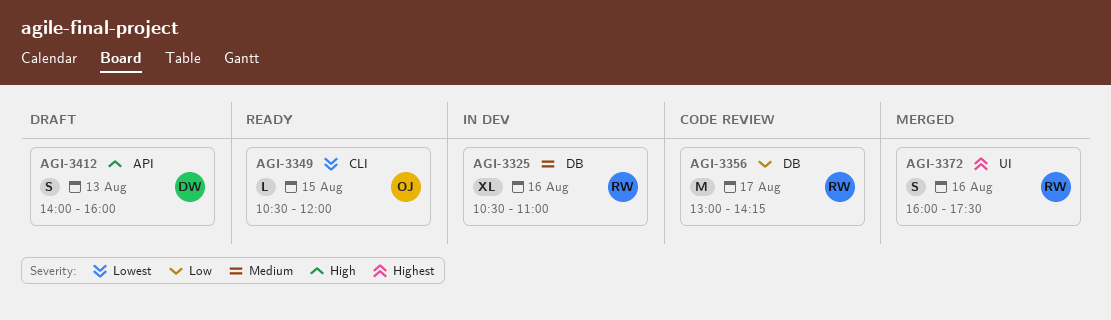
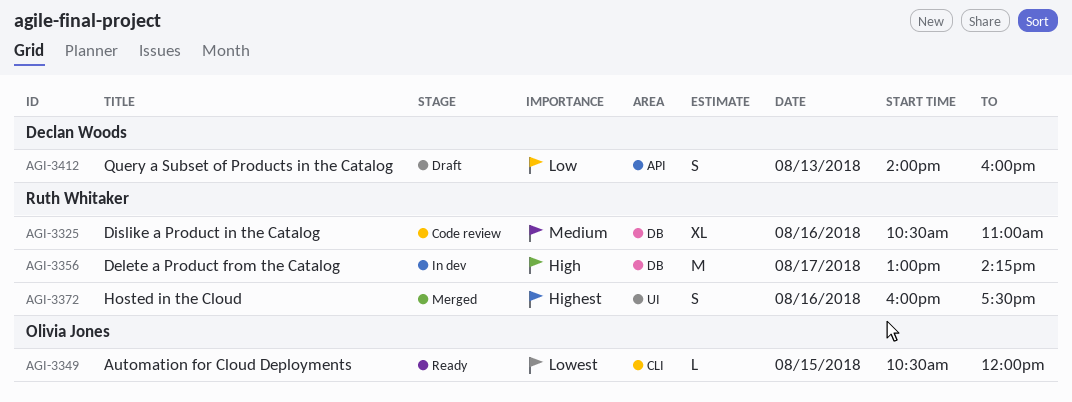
AGI-3325, status: In dev -> Code review
AGI-3356, status: Code review -> In dev
AGI-3356, priority: Low -> High
AGI-3412, priority: High -> Low

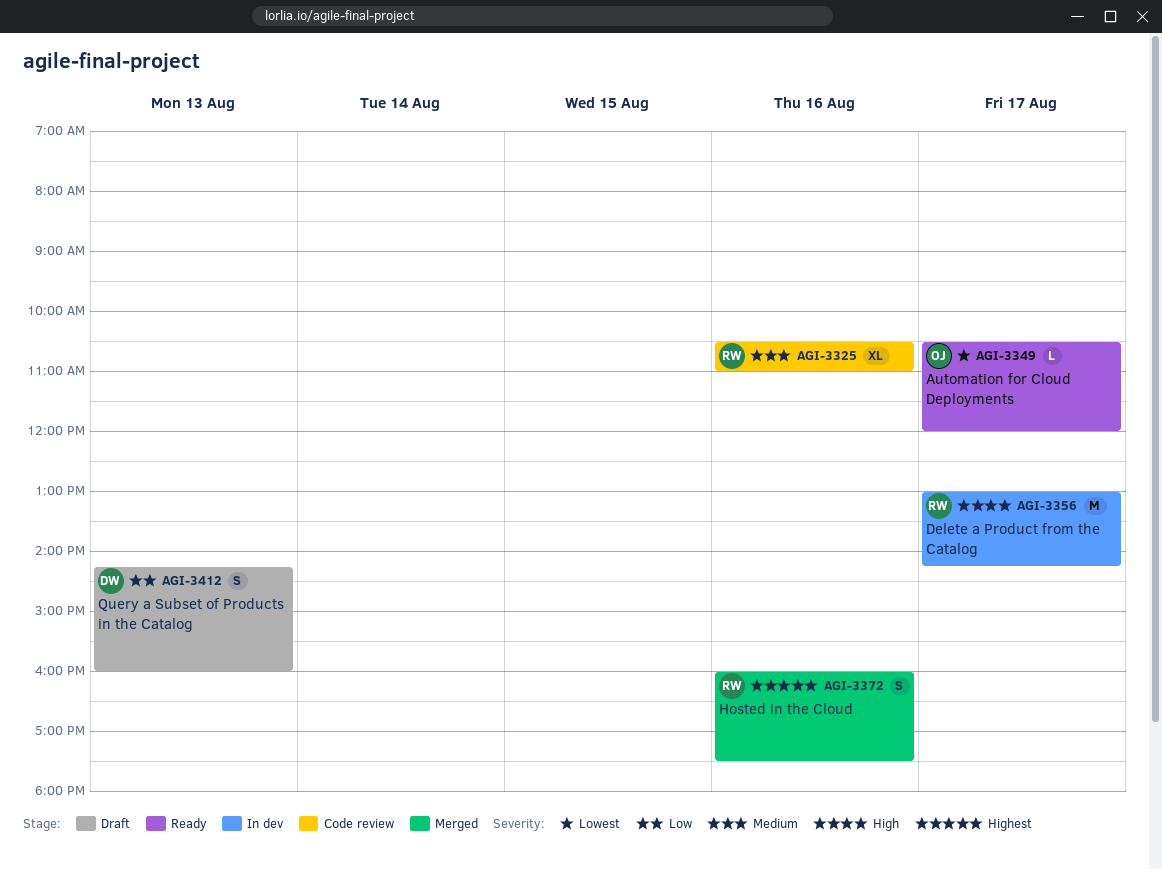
AGI-3349, day: Aug 15 -> Aug 17
AGI-3412, begins: 14:00 -> 14:15

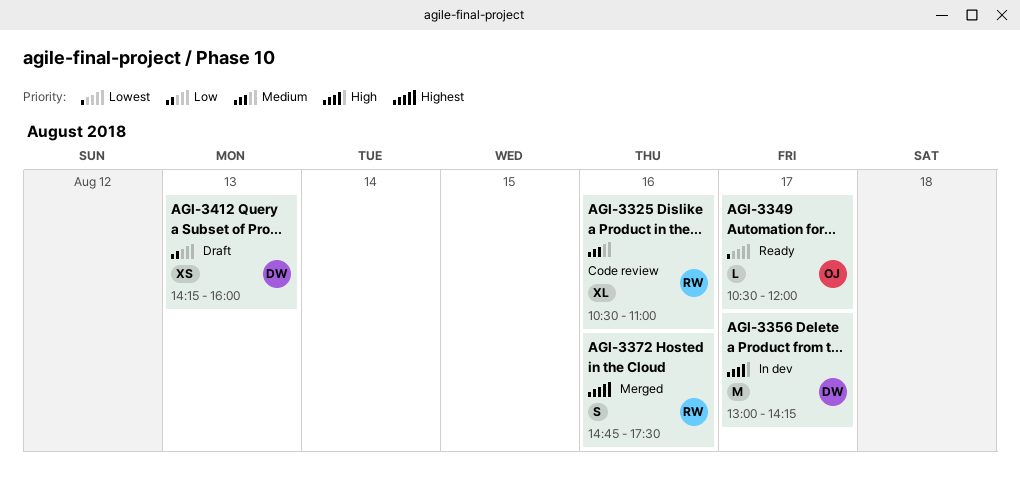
AGI-3356, owner: RW -> DW
AGI-3372, begins: 16:00 -> 14:45
AGI-3412, estimate: S -> XS

